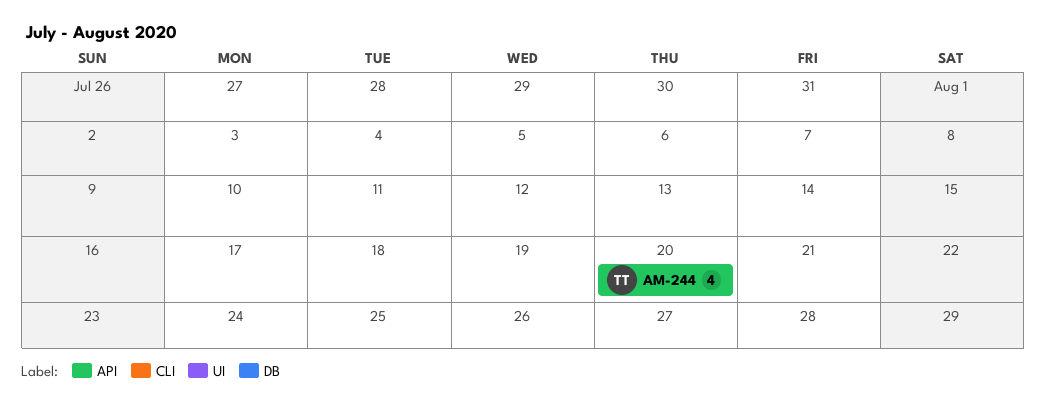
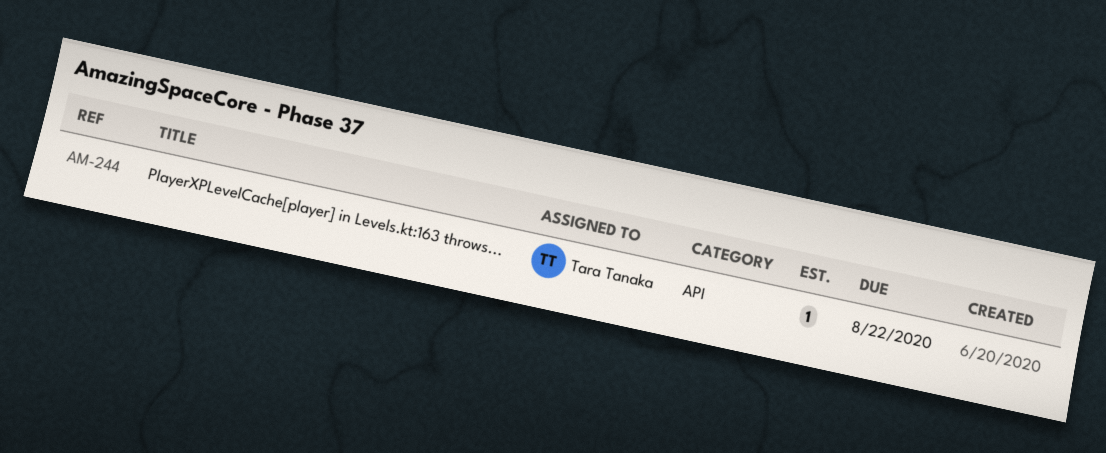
AM-244, estimate: 4 -> 1
AM-244, due: Aug 20 -> Aug 22

